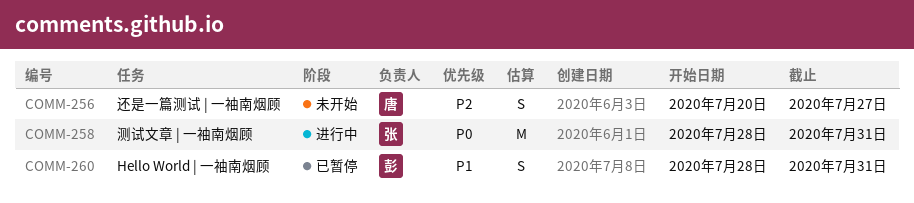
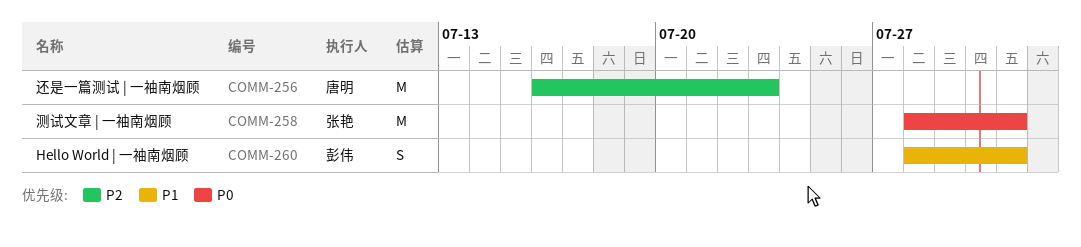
COMM-256, estimate: S -> M
COMM-256, start: Jul 20 -> Jul 16
COMM-256, due: Jul 27 -> Jul 23

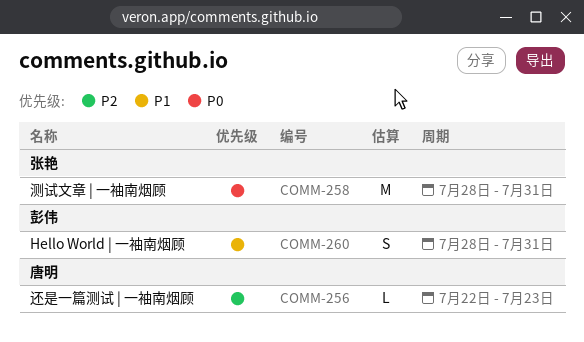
COMM-256, estimate: M -> L
COMM-256, start: Jul 16 -> Jul 22

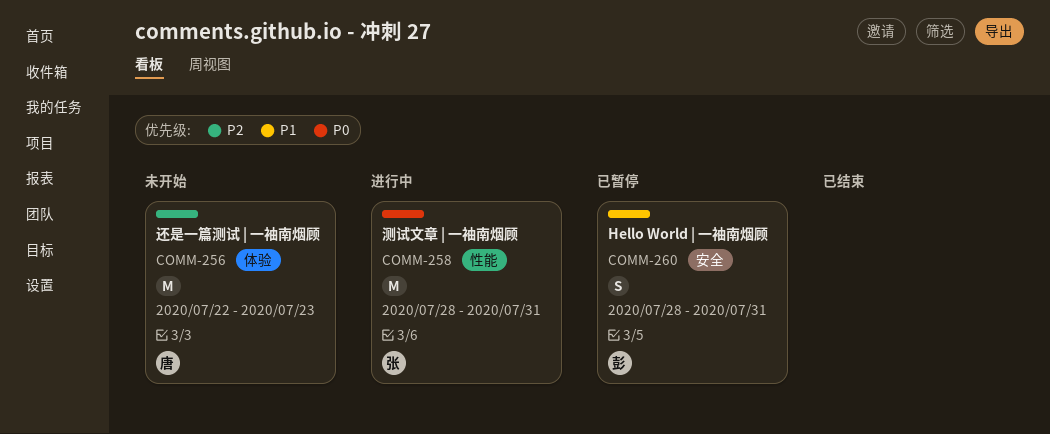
COMM-256, estimate: L -> M

